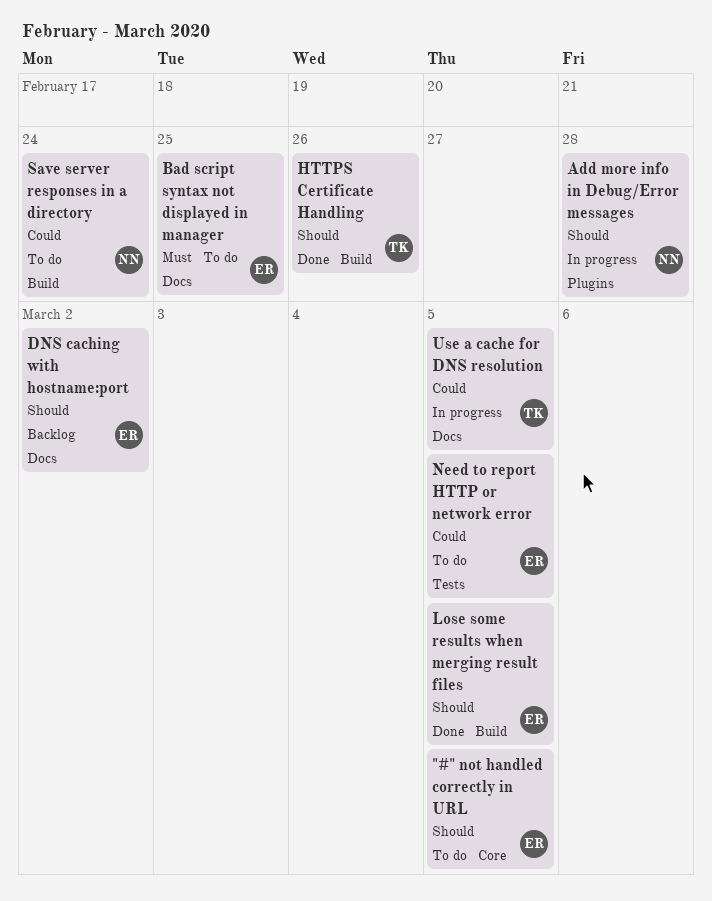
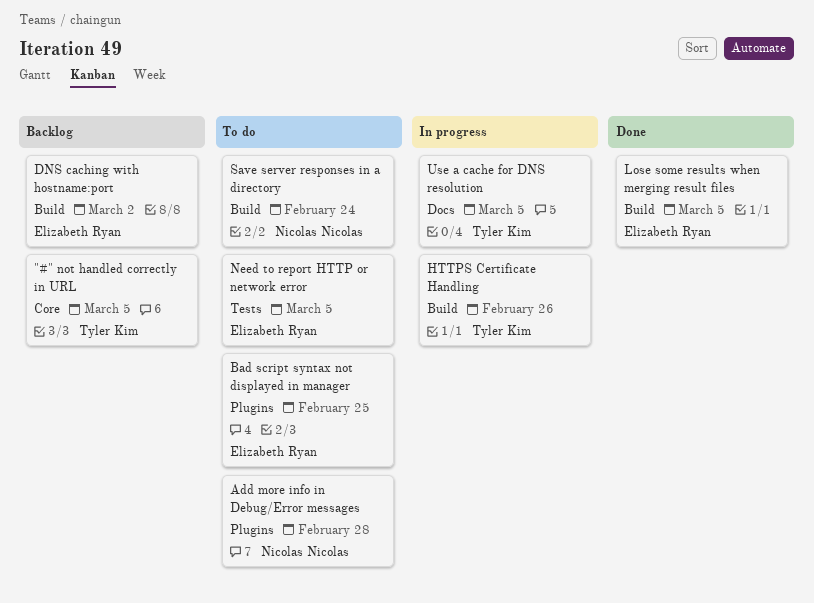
"#" not handled correctly in URL, status: To do -> Backlog
"#" not handled correctly in URL, owner: Elizabeth Ryan -> Tyler Kim
Add more info in Debug/Error messages, status: In progress -> To do
Bad script syntax not displayed in manager, label: Docs -> Plugins
DNS caching with hostname:port, label: Docs -> Build
HTTPS Certificate Handling, status: Done -> In progress

